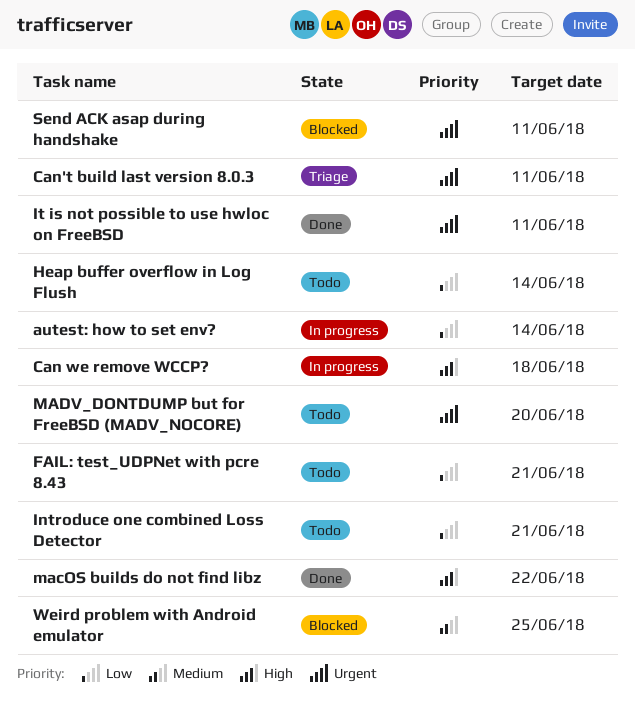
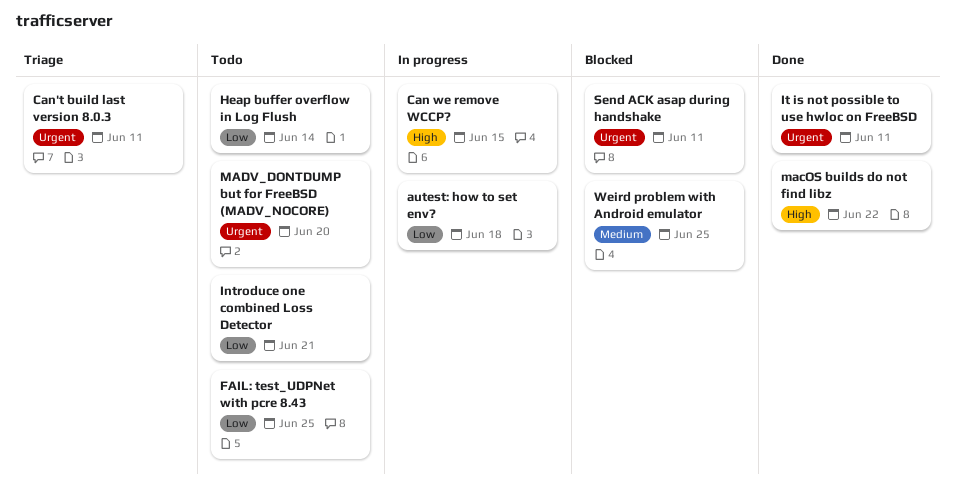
autest: how to set env?, due: Jun 14 -> Jun 18
Can we remove WCCP?, due: Jun 18 -> Jun 15
FAIL: test_UDPNet with pcre 8.43, due: Jun 21 -> Jun 25

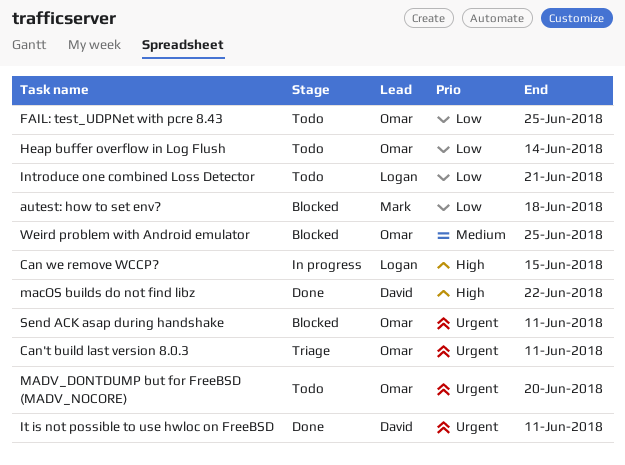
autest: how to set env?, status: In progress -> Blocked

